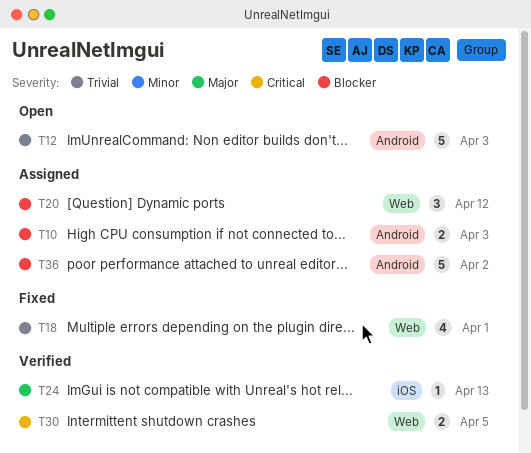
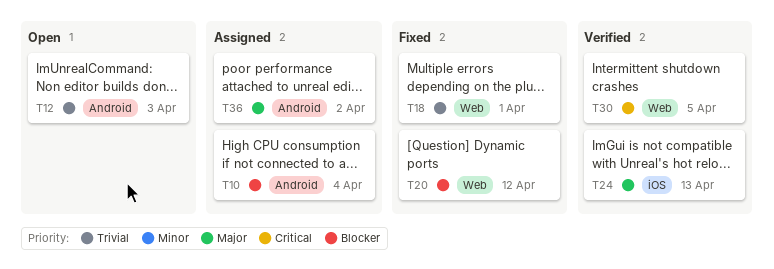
T10, due: Apr 3 -> Apr 4
T20, status: Assigned -> Fixed
T36, priority: Blocker -> Major

